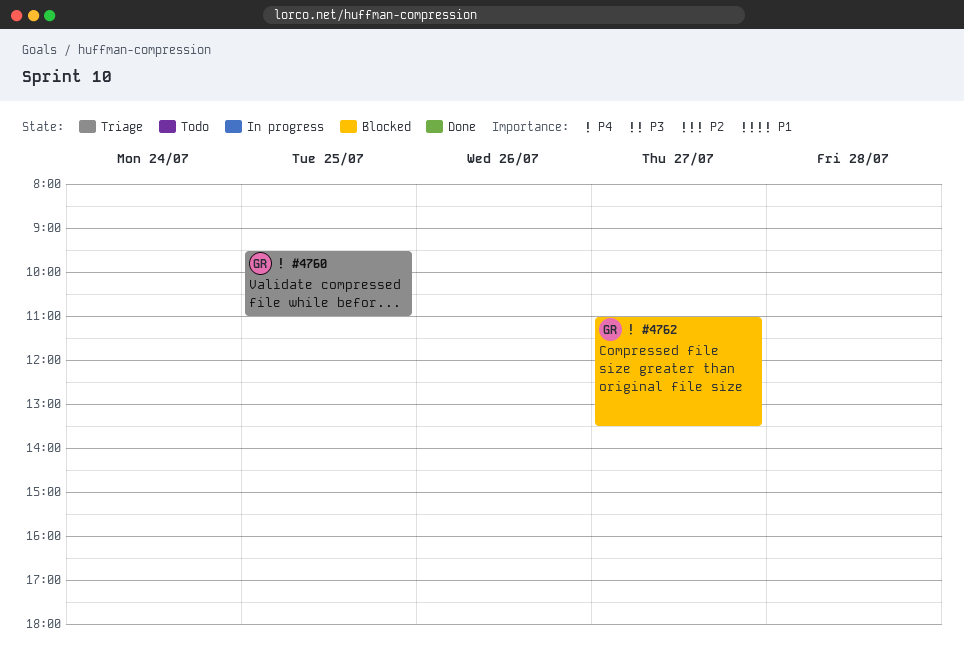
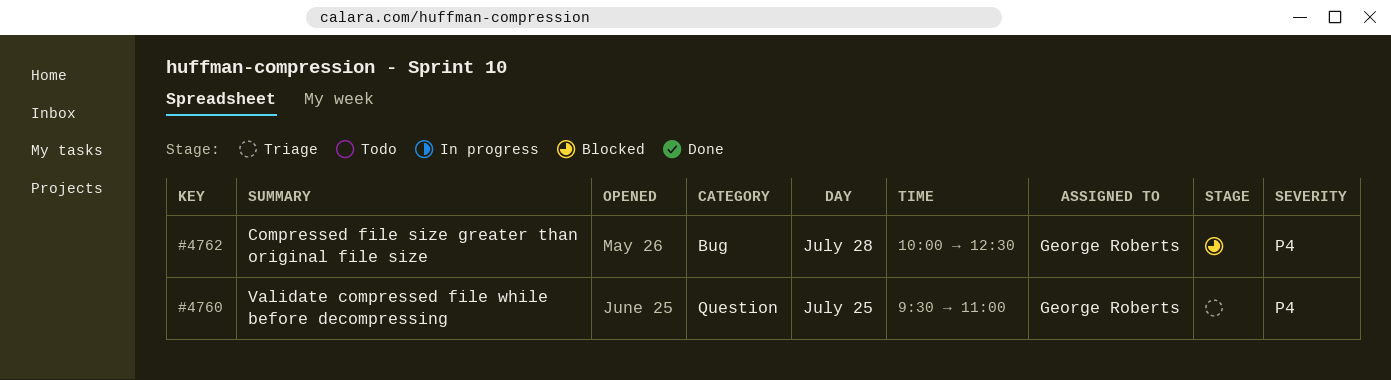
#4762, day: Jul 27 -> Jul 28
#4762, begins: 11:00 -> 10:00
#4762, ends: 13:30 -> 12:30

